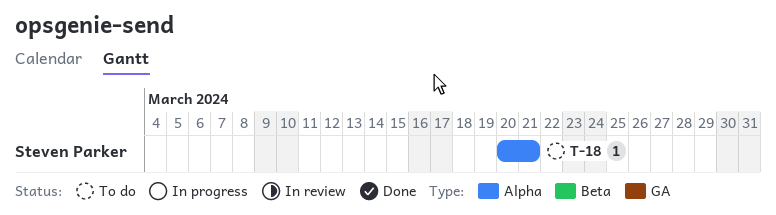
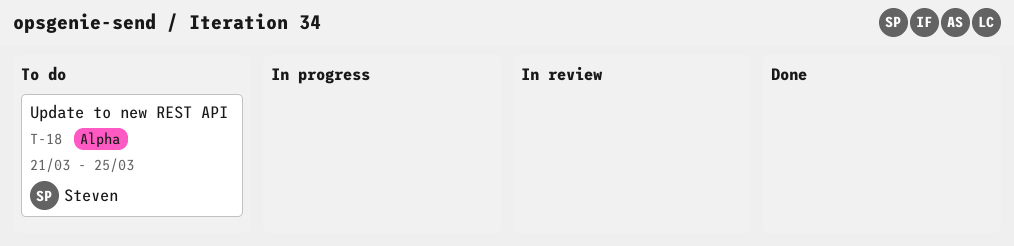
T-18, start: Mar 20 -> Mar 21
T-18, due: Mar 21 -> Mar 25

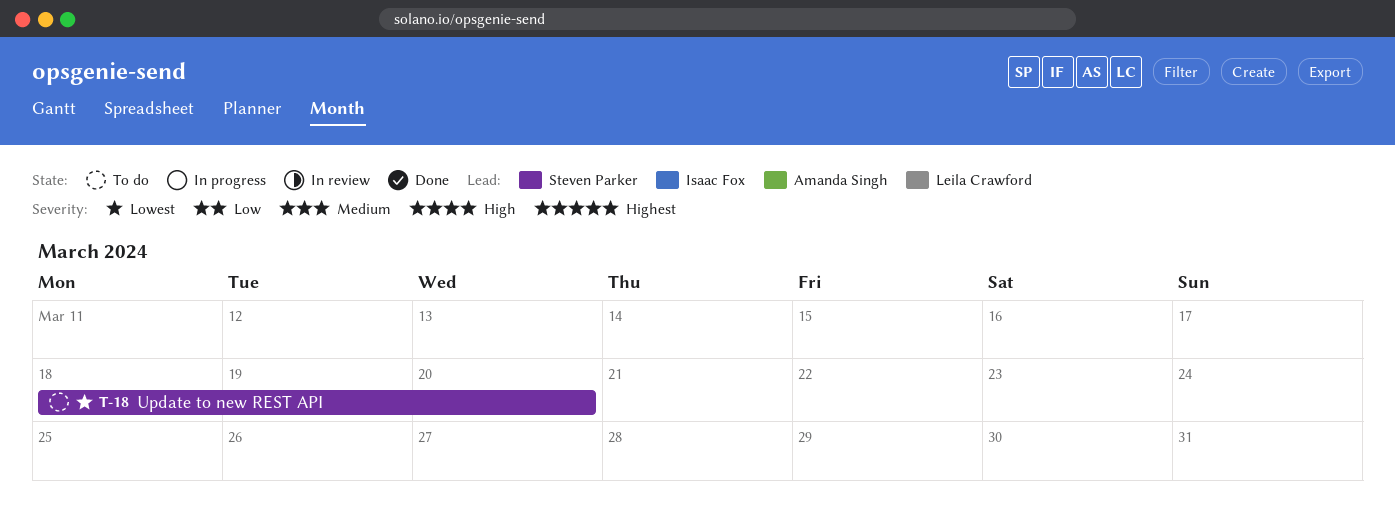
T-18, start: Mar 21 -> Mar 18
T-18, due: Mar 25 -> Mar 20

